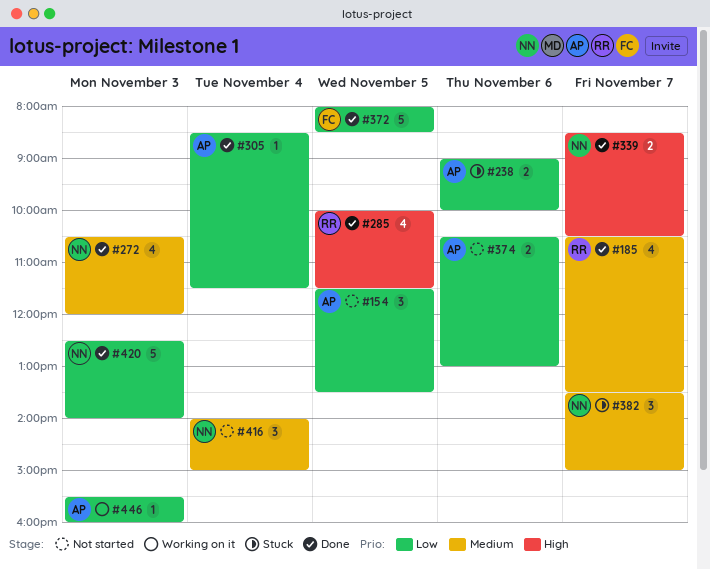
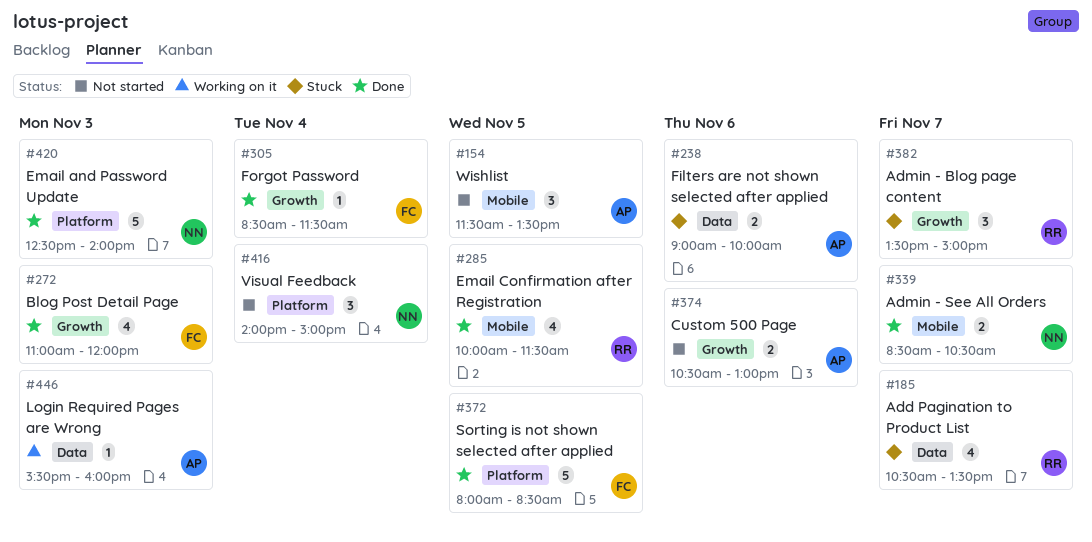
#185, status: Done -> Stuck
#272, owner: NN -> FC
#272, begins: 10:30 -> 11:00
#305, owner: AP -> FC
#382, owner: NN -> RR

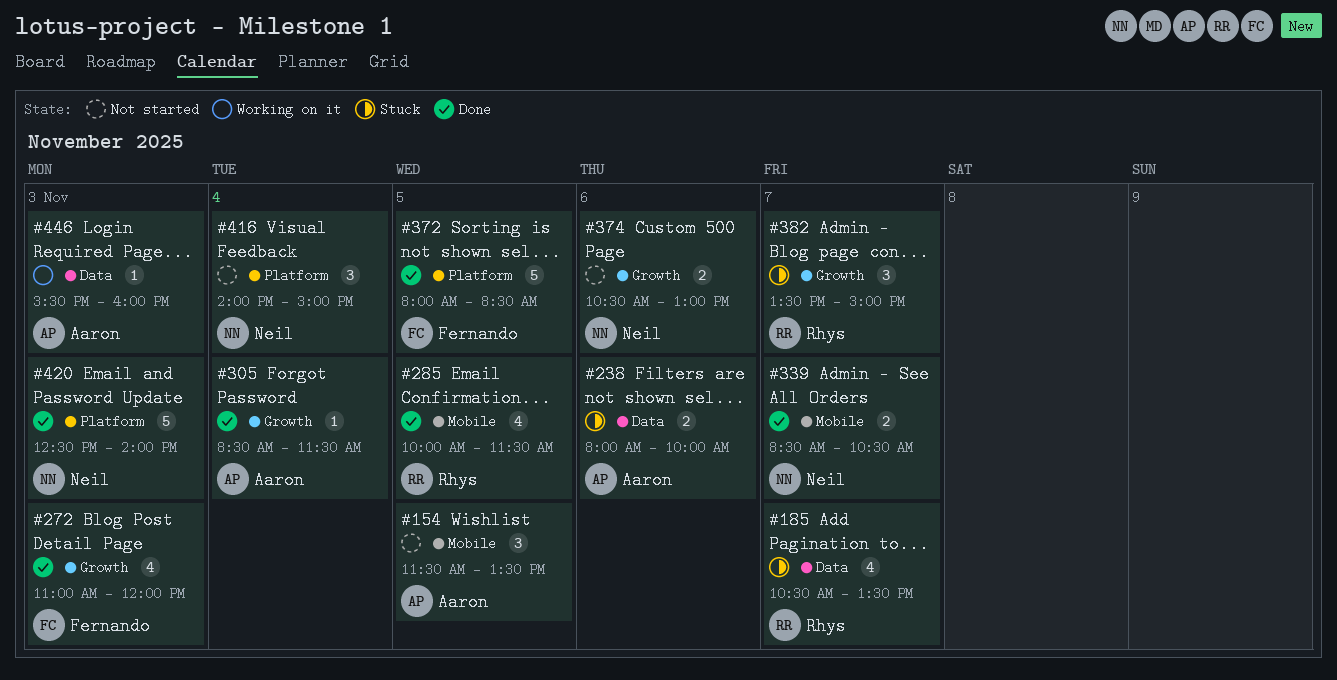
#238, begins: 09:00 -> 08:00
#305, owner: Fernando -> Aaron
#374, owner: Aaron -> Neil

